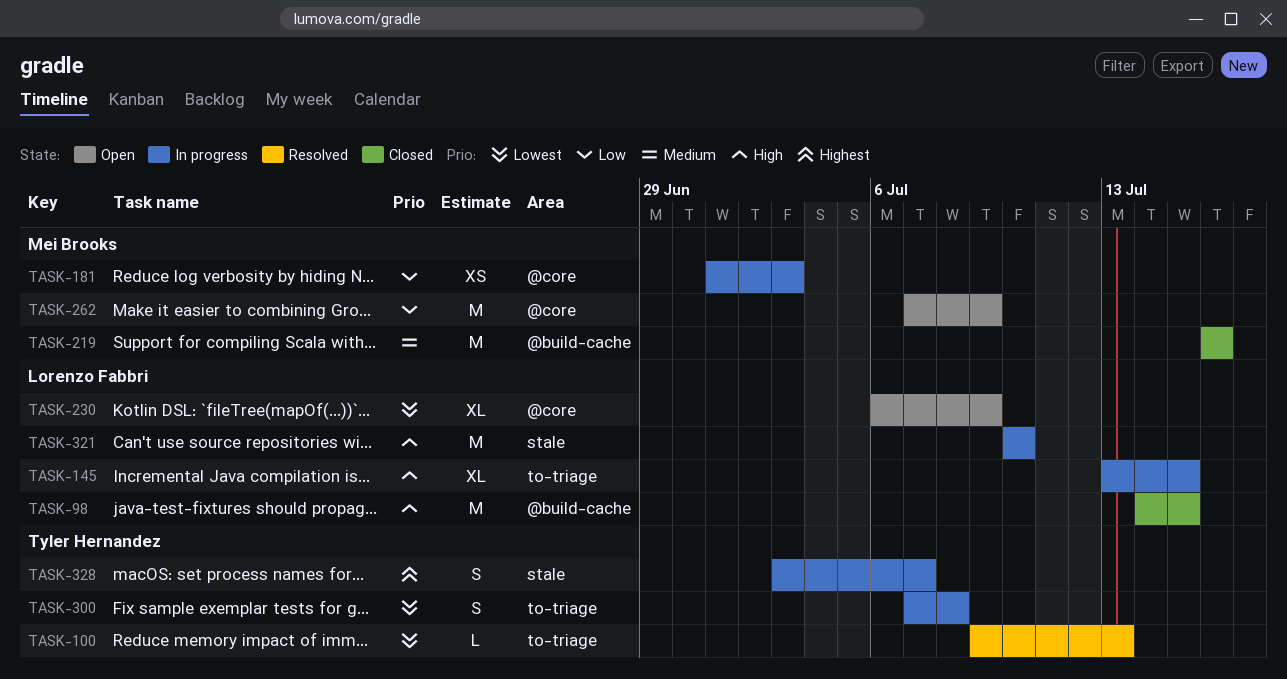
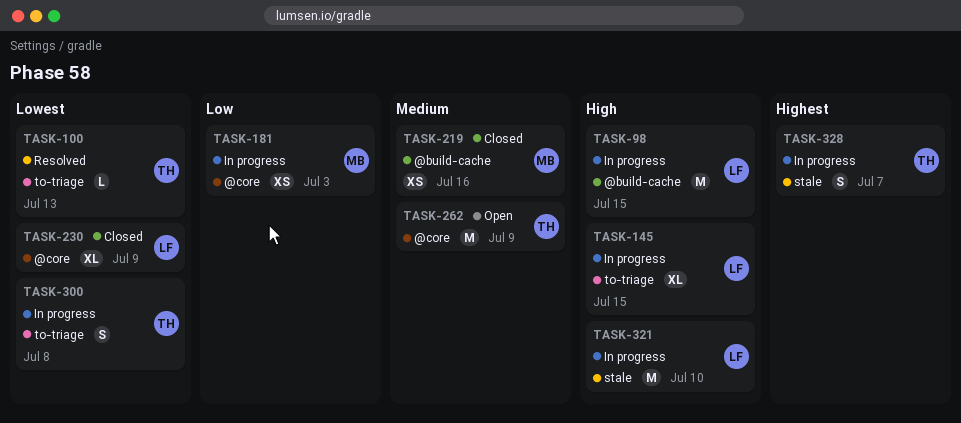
TASK-98, status: Closed -> In progress
TASK-219, estimate: M -> XS
TASK-230, status: Open -> Closed
TASK-262, owner: Mei Brooks -> Tyler Hernandez
TASK-262, priority: Low -> Medium

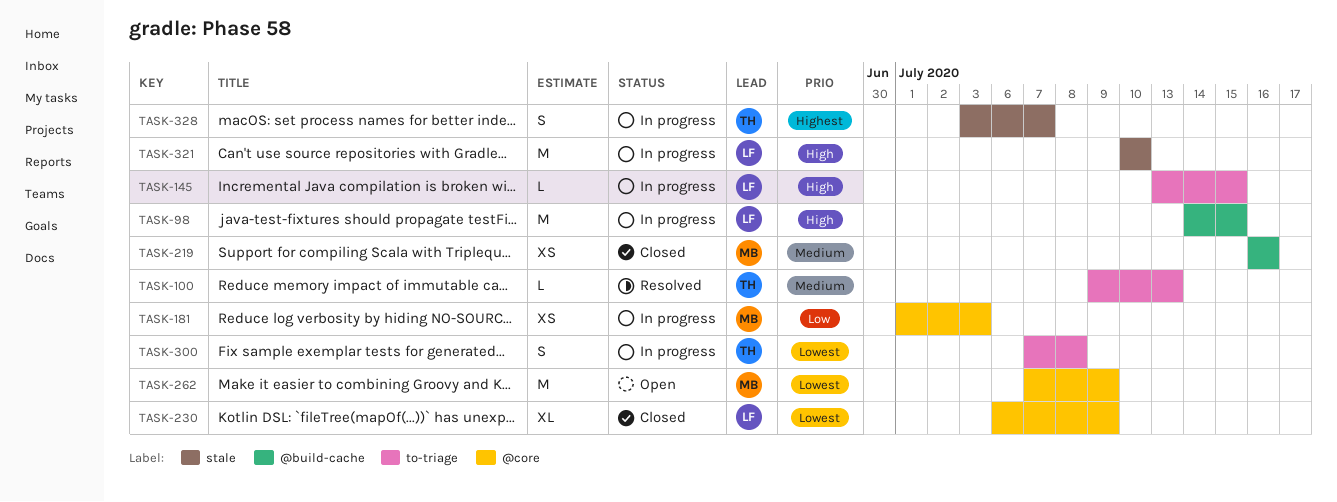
TASK-100, priority: Lowest -> Medium
TASK-145, estimate: XL -> L
TASK-262, owner: TH -> MB
TASK-262, priority: Medium -> Lowest

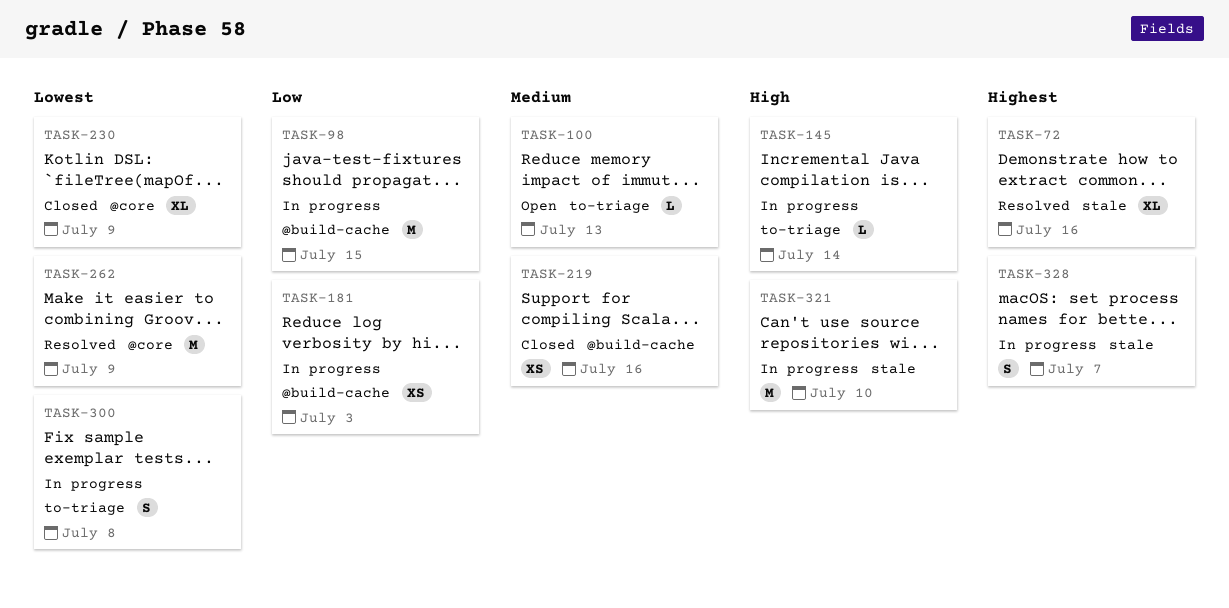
TASK-72: none -> present
TASK-98, priority: High -> Low
TASK-100, status: Resolved -> Open
TASK-145, due: Jul 15 -> Jul 14
TASK-181, label: @core -> @build-cache
TASK-262, status: Open -> Resolved

